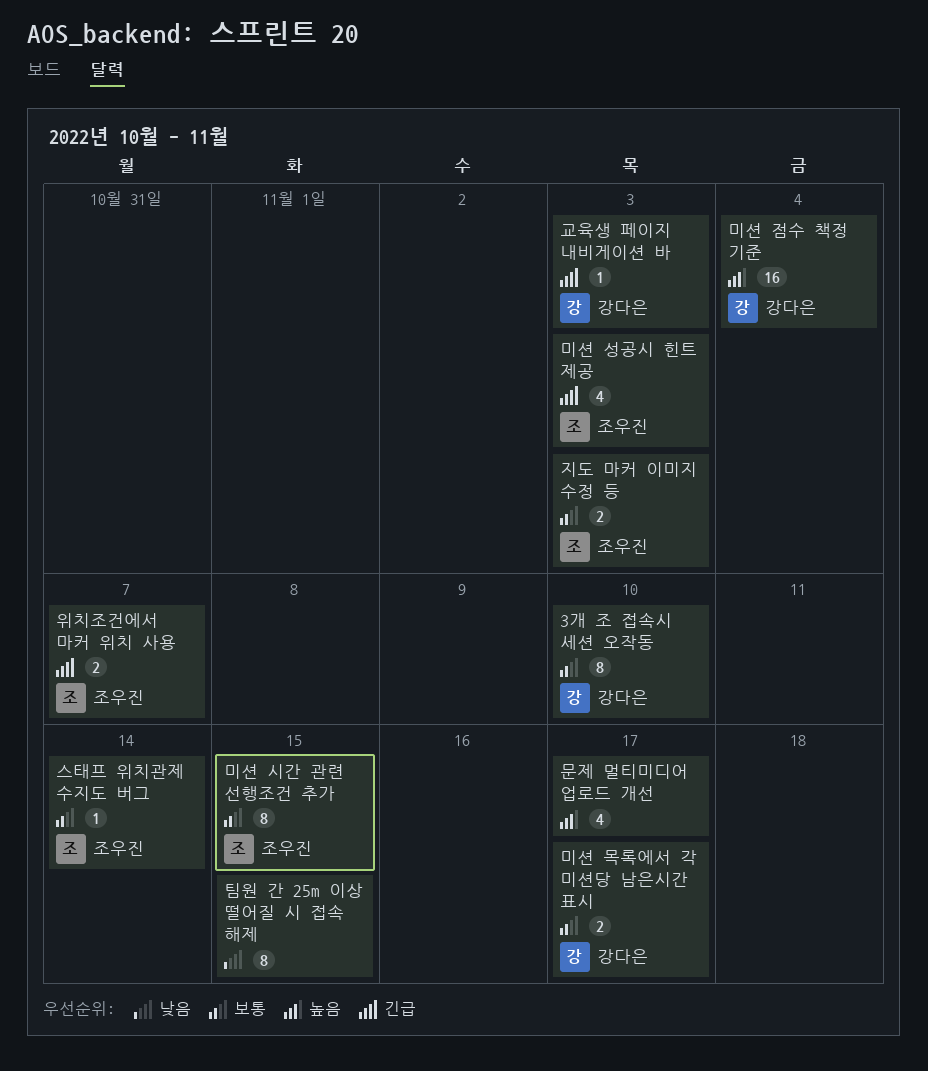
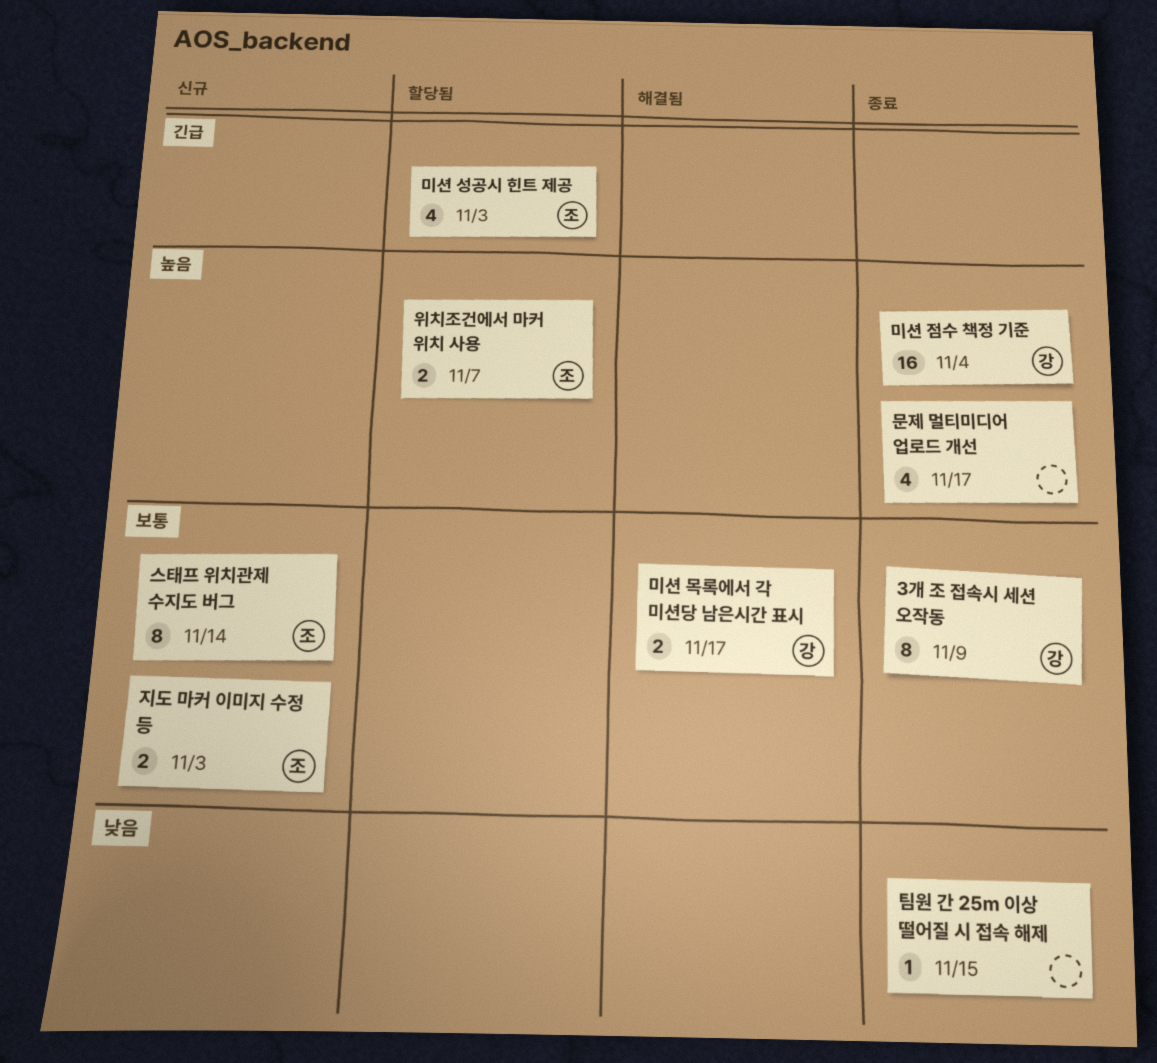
3개 조 접속시 세션 오작동, due: Nov 10 -> Nov 9
교육생 페이지 내비게이션 바: present -> none
미션 시간 관련 선행조건 추가: present -> none
스태프 위치관제 수지도 버그, estimate: 1 -> 8
위치조건에서 마커 위치 사용, priority: 긴급 -> 높음
팀원 간 25m 이상 떨어질 시 접속 해제, estimate: 8 -> 1

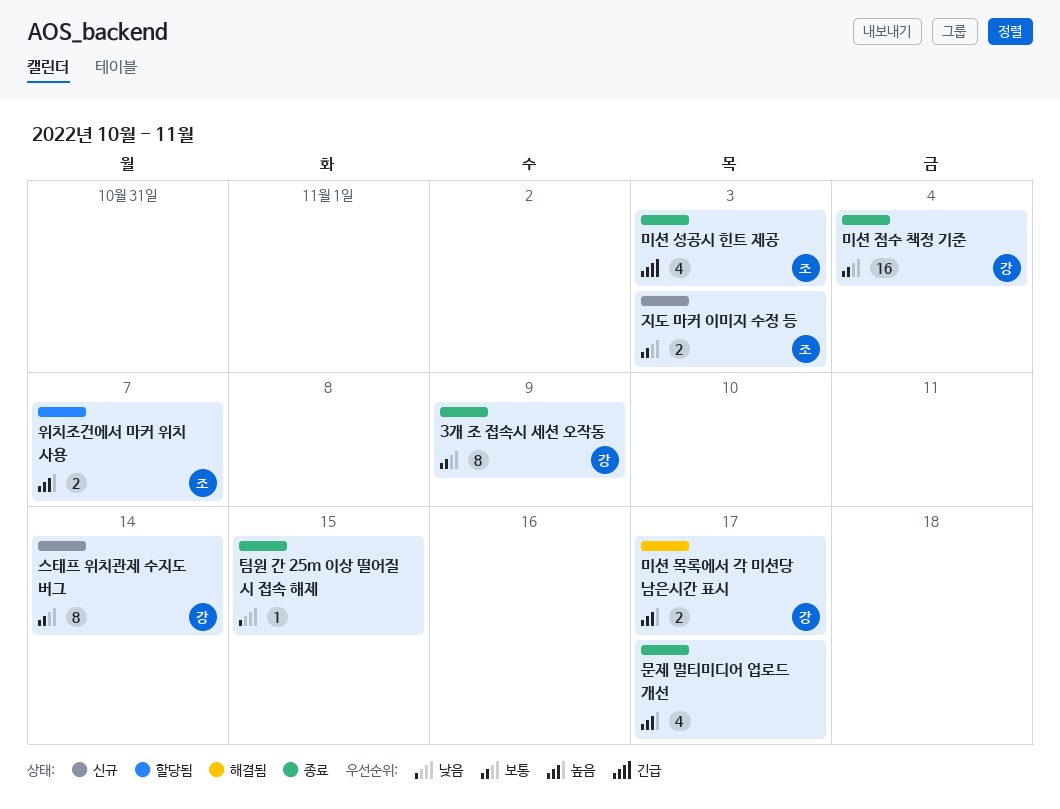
미션 목록에서 각 미션당 남은시간 표시, priority: 보통 -> 높음
미션 성공시 힌트 제공, status: 할당됨 -> 종료
미션 점수 책정 기준, priority: 높음 -> 보통
스태프 위치관제 수지도 버그, owner: 조 -> 강

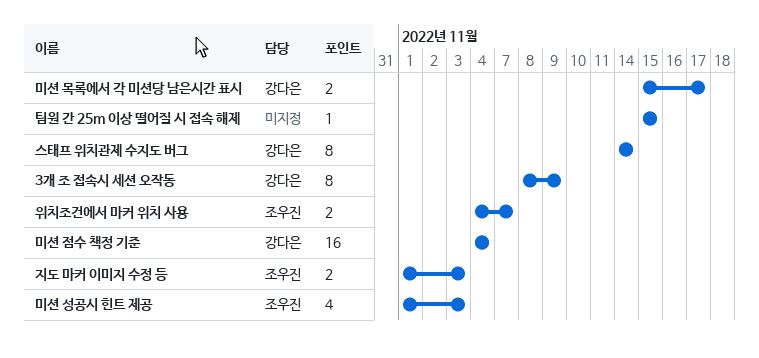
문제 멀티미디어 업로드 개선: present -> none

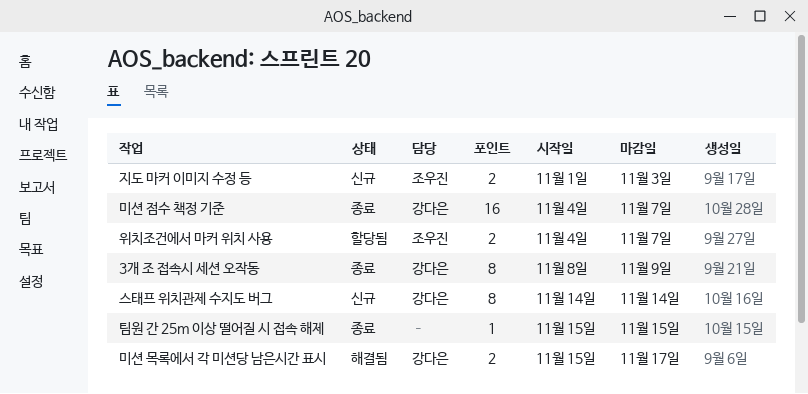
미션 성공시 힌트 제공: present -> none
미션 점수 책정 기준, due: Nov 4 -> Nov 7

